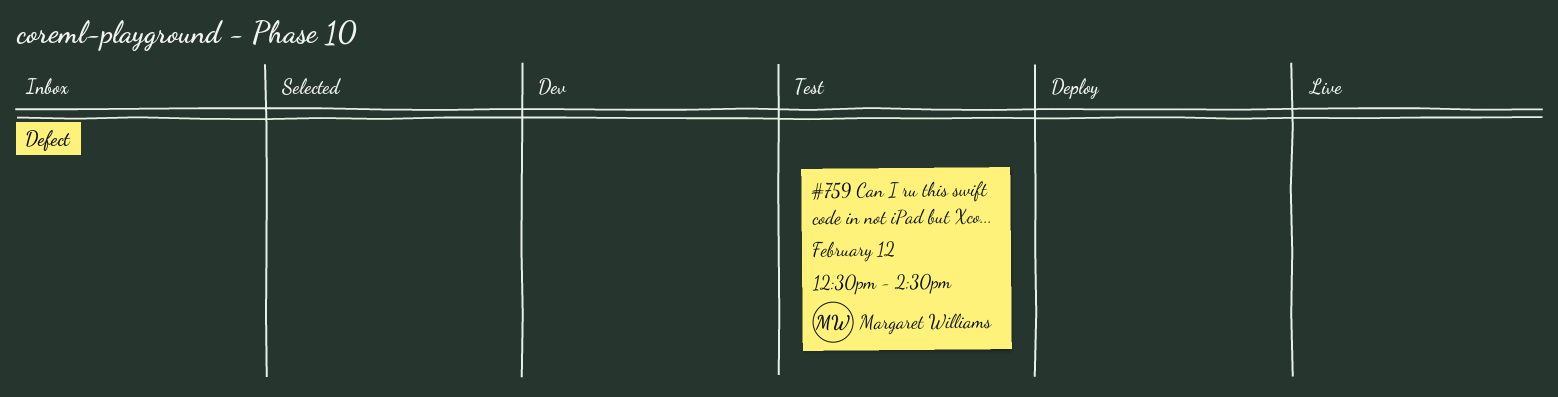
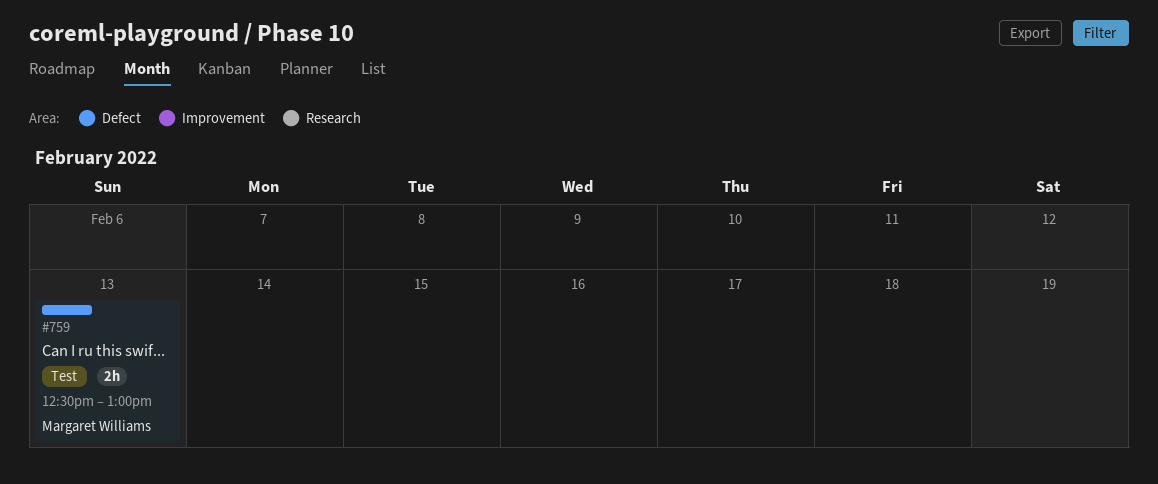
#759, day: Feb 12 -> Feb 13
#759, ends: 14:30 -> 13:00

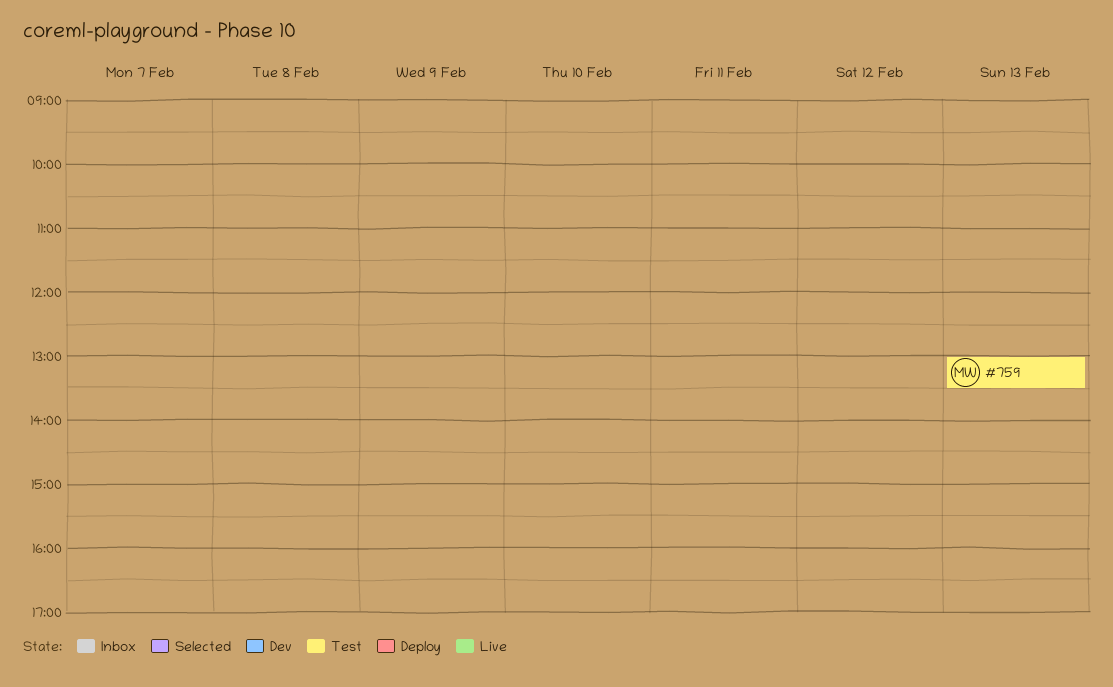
#759, begins: 12:30 -> 13:00
#759, ends: 13:00 -> 13:30

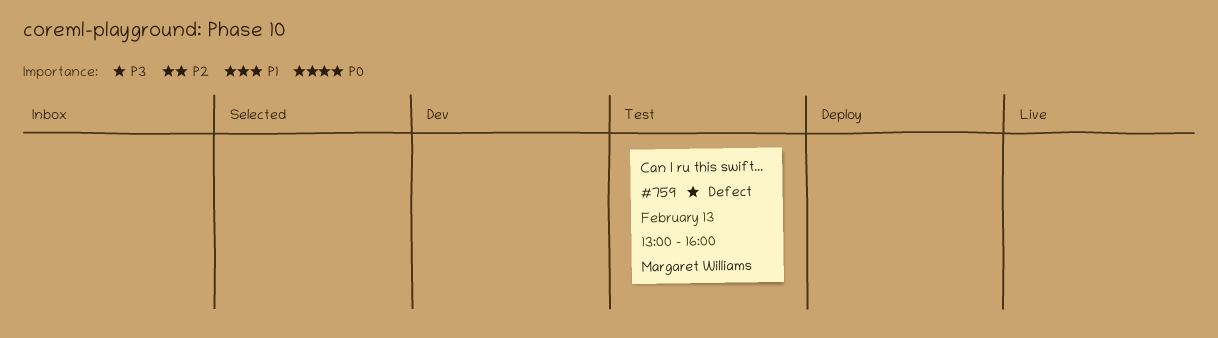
#759, ends: 13:30 -> 16:00

